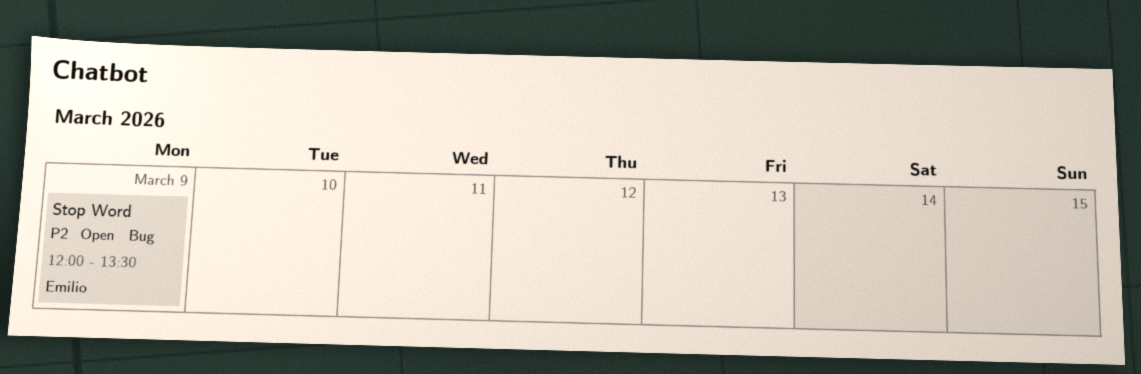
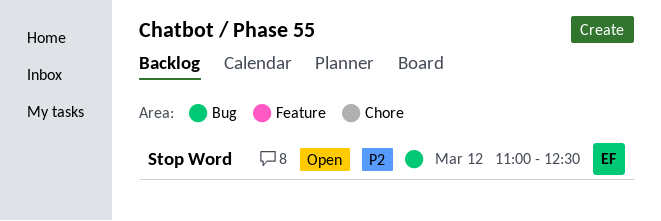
Stop Word, day: Mar 9 -> Mar 12
Stop Word, begins: 12:00 -> 11:00
Stop Word, ends: 13:30 -> 12:30

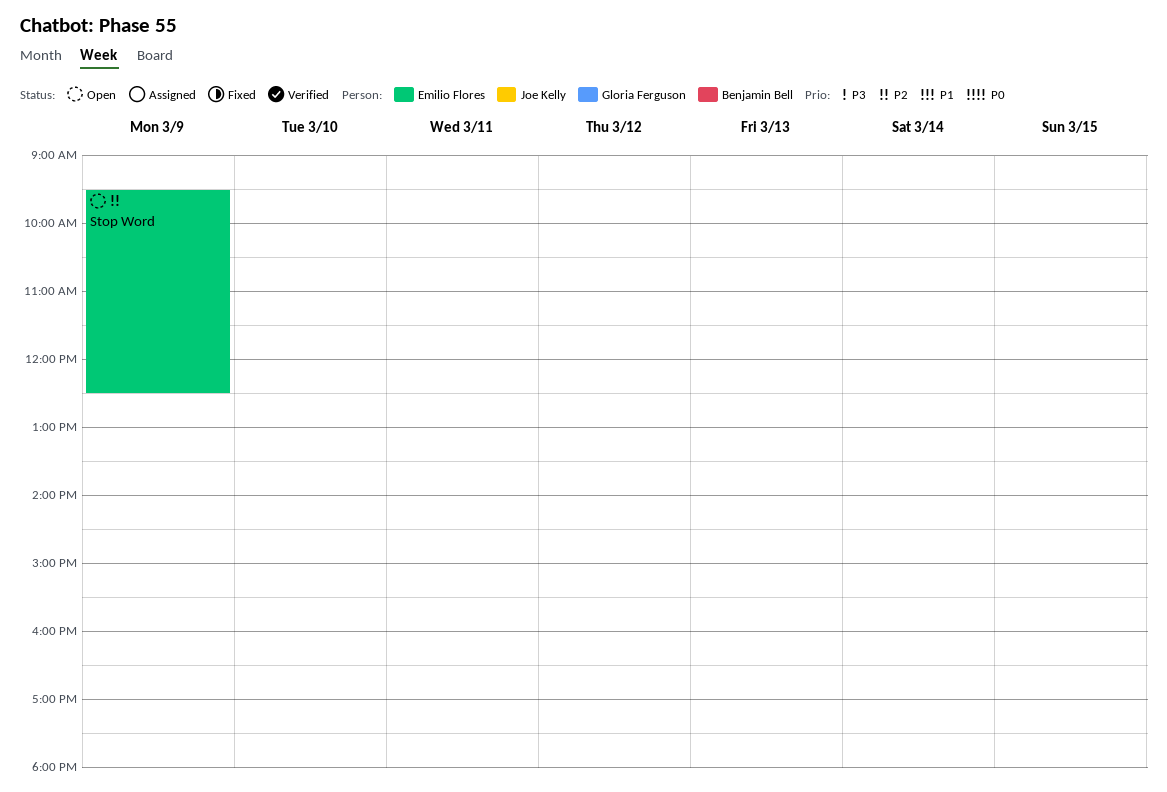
Stop Word, day: Mar 12 -> Mar 9
Stop Word, begins: 11:00 -> 09:30

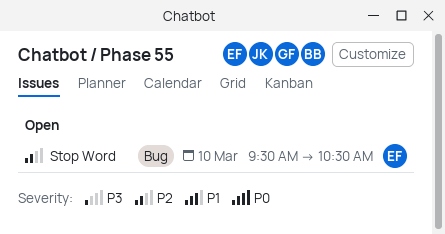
Stop Word, day: Mar 9 -> Mar 10
Stop Word, ends: 12:30 -> 10:30

